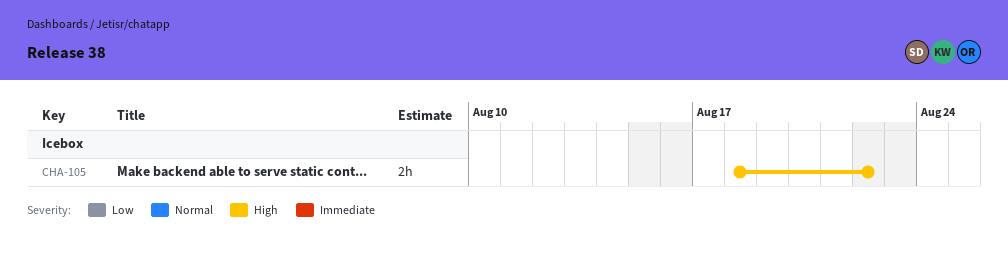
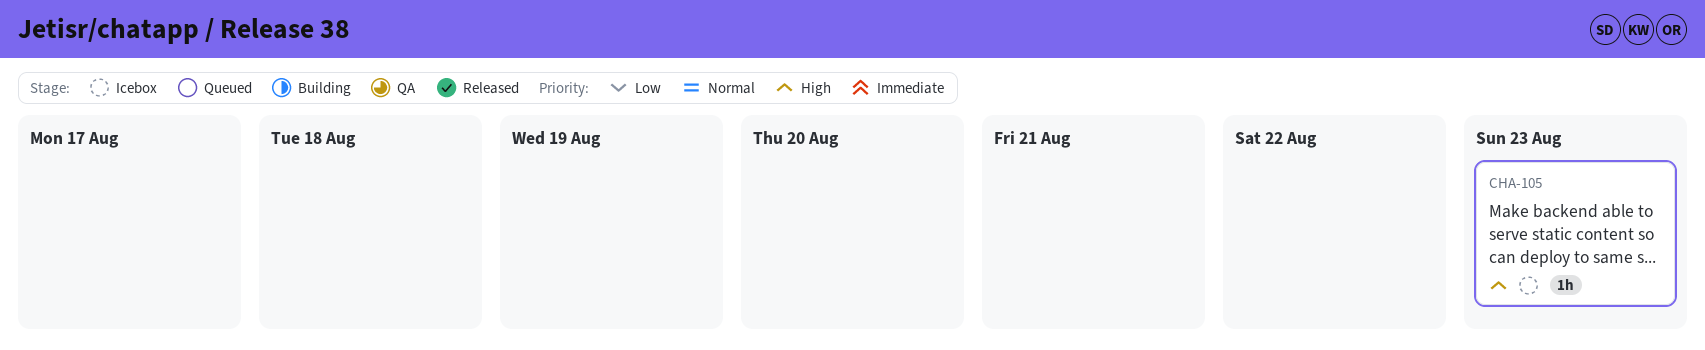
CHA-105, estimate: 2h -> 1h
CHA-105, due: Aug 22 -> Aug 23

